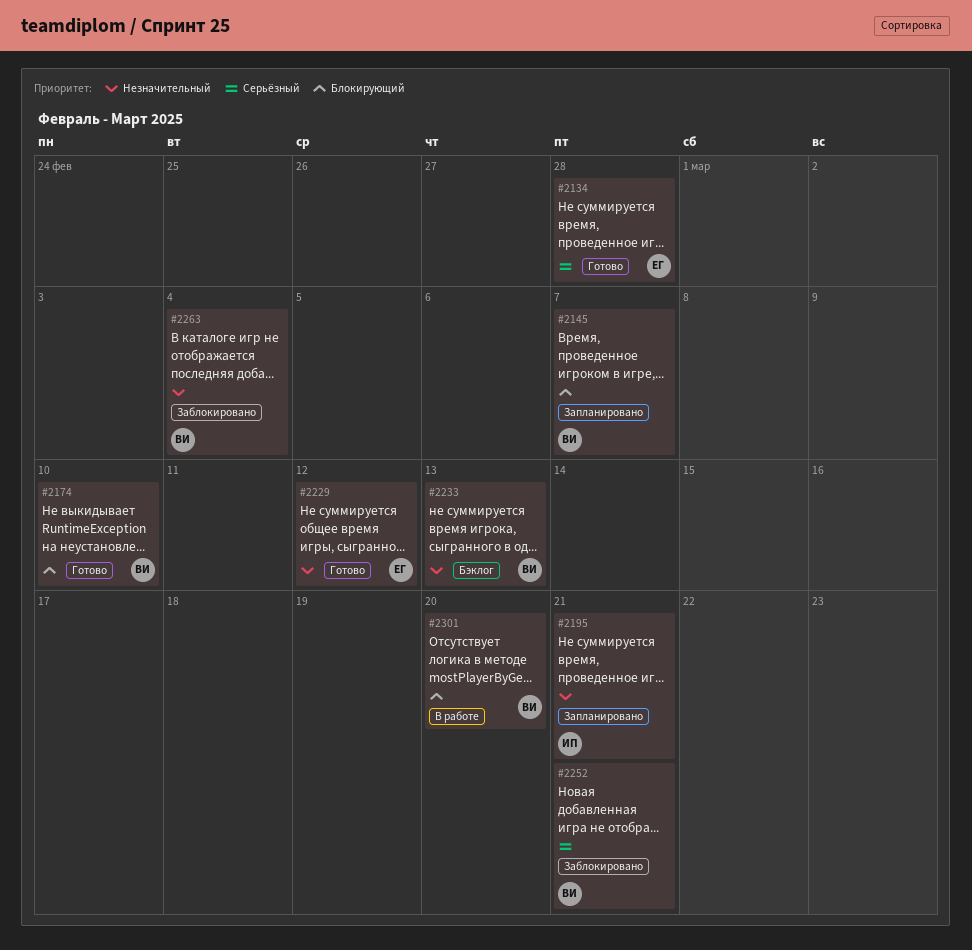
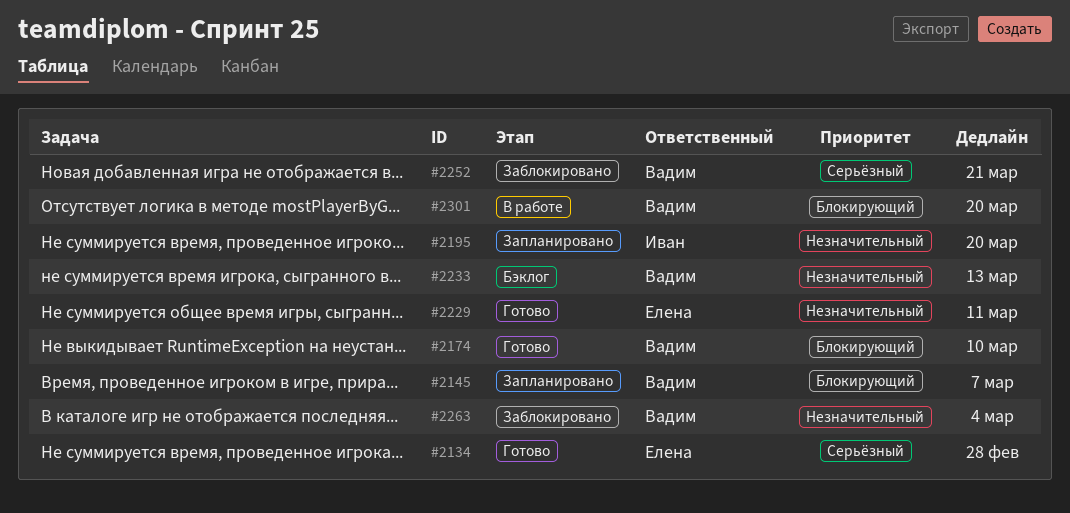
#2195, due: Mar 21 -> Mar 20
#2229, due: Mar 12 -> Mar 11

